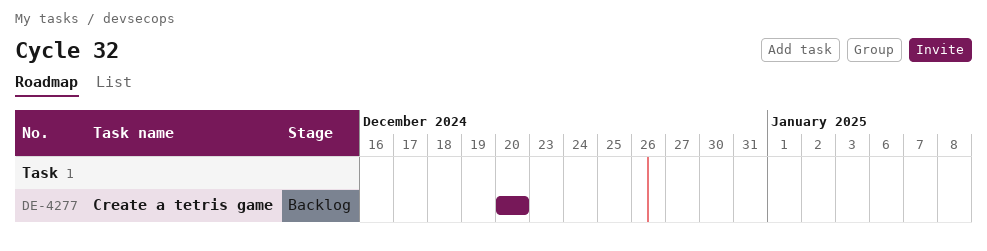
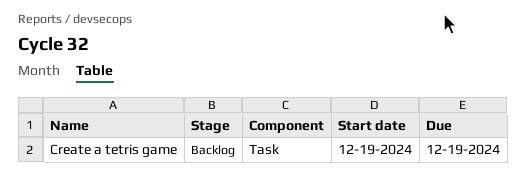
Create a tetris game, start: Dec 20 -> Dec 19
Create a tetris game, due: Dec 20 -> Dec 19

